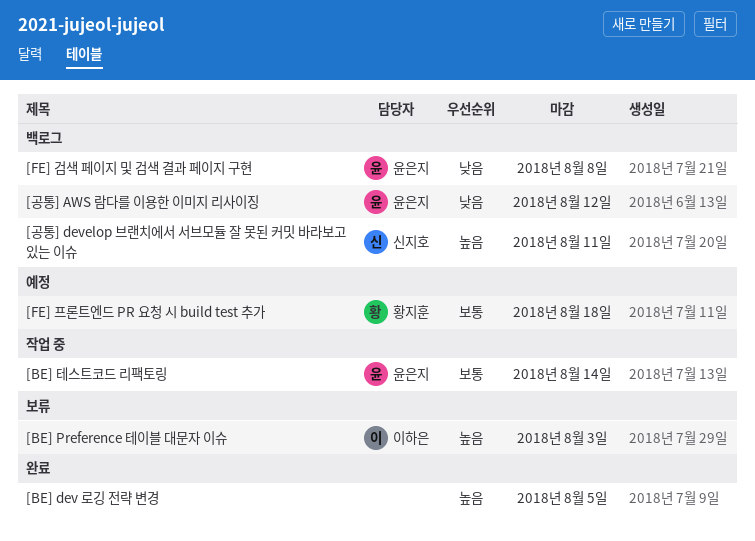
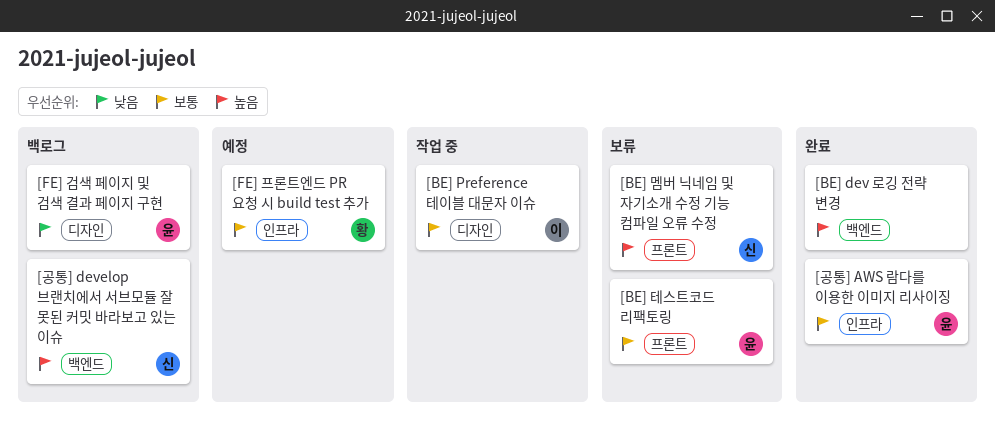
[BE] Preference 테이블 대문자 이슈, status: 보류 -> 작업 중
[BE] Preference 테이블 대문자 이슈, priority: 높음 -> 보통
[BE] 멤버 닉네임 및 자기소개 수정 기능 컴파일 오류 수정: none -> present
[BE] 테스트코드 리팩토링, status: 작업 중 -> 보류
[공통] AWS 람다를 이용한 이미지 리사이징, status: 백로그 -> 완료
[공통] AWS 람다를 이용한 이미지 리사이징, priority: 낮음 -> 보통

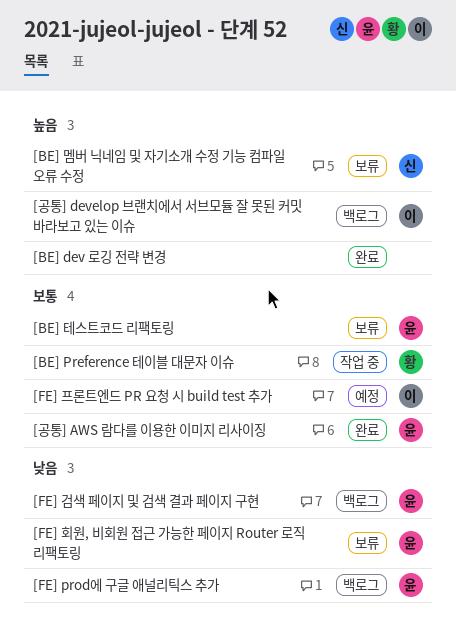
[BE] Preference 테이블 대문자 이슈, owner: 이 -> 황
[FE] prod에 구글 애널리틱스 추가: none -> present
[FE] 프론트엔드 PR 요청 시 build test 추가, owner: 황 -> 이
[FE] 회원, 비회원 접근 가능한 페이지 Router 로직 리팩토링: none -> present
[공통] develop 브랜치에서 서브모듈 잘 못된 커밋 바라보고 있는 이슈, owner: 신 -> 이

